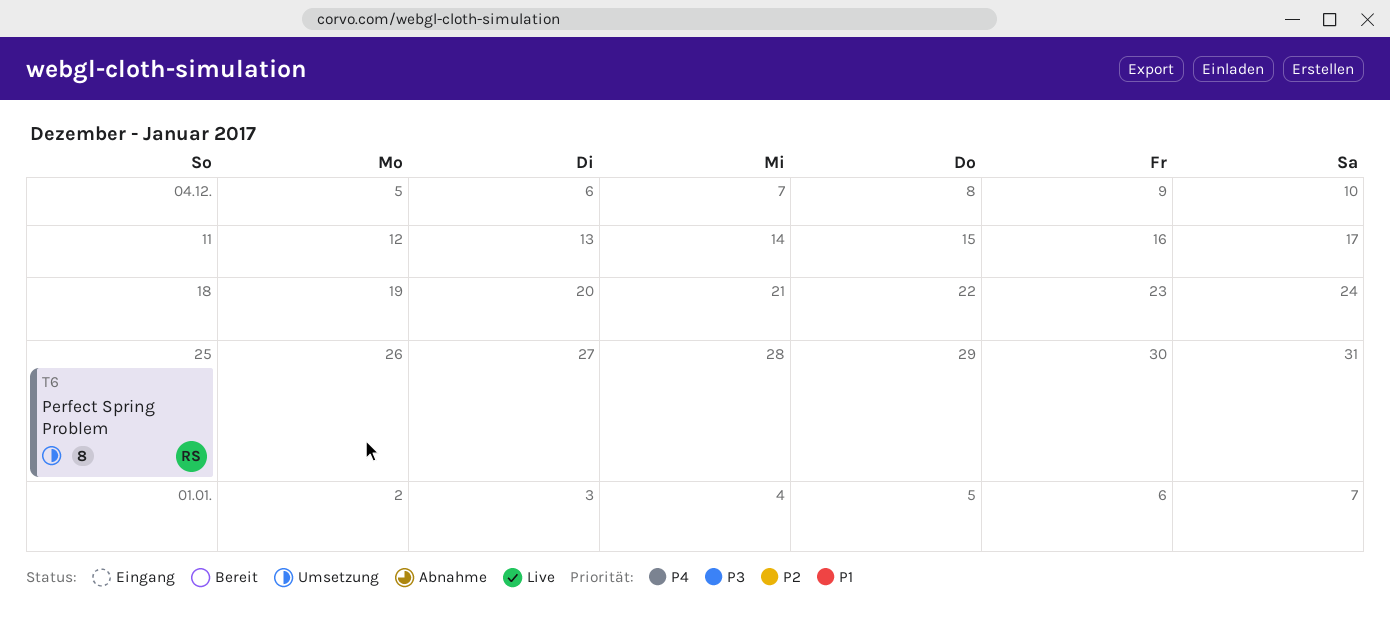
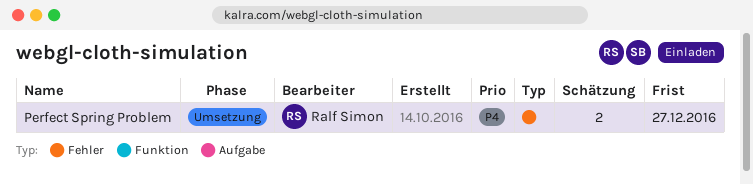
Perfect Spring Problem, estimate: 8 -> 2
Perfect Spring Problem, due: Dec 25 -> Dec 27

